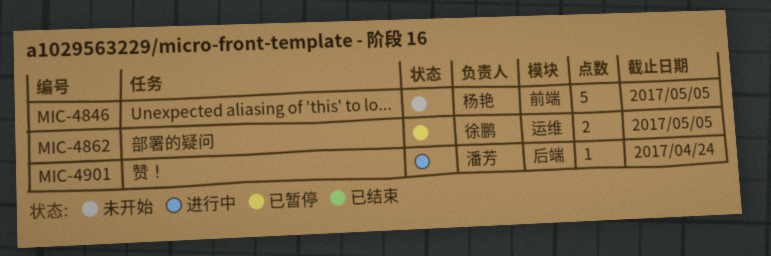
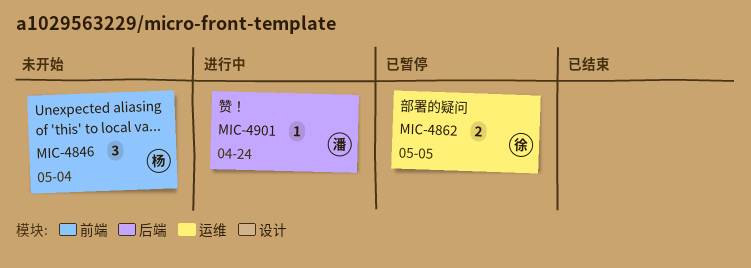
MIC-4846, estimate: 5 -> 3
MIC-4846, due: May 5 -> May 4

